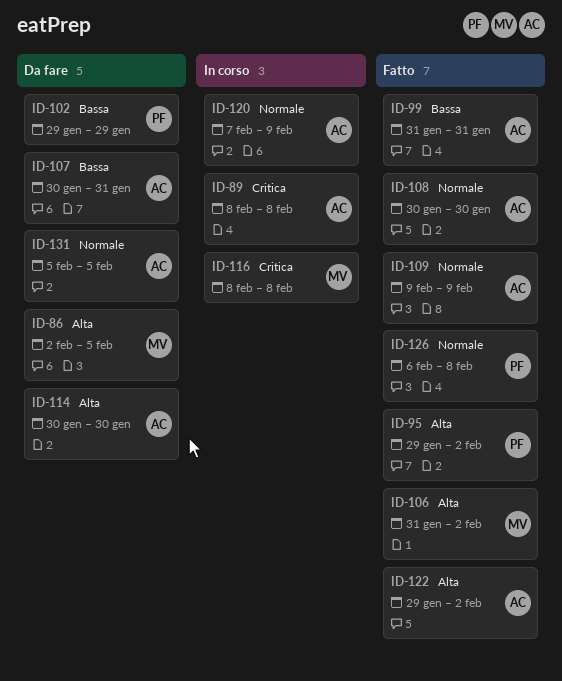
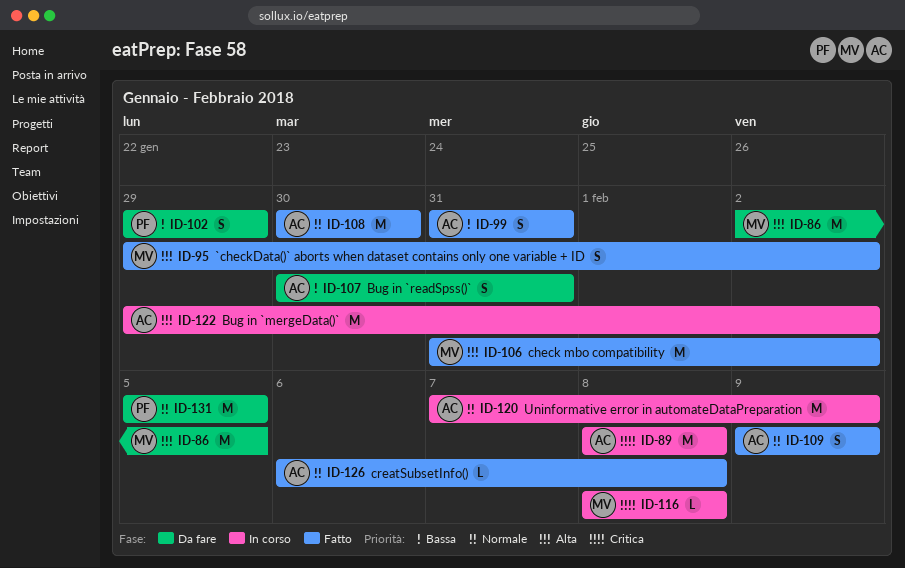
ID-95, owner: PF -> MV
ID-114: present -> none
ID-122, status: Fatto -> In corso
ID-126, owner: PF -> AC
ID-131, owner: AC -> PF

